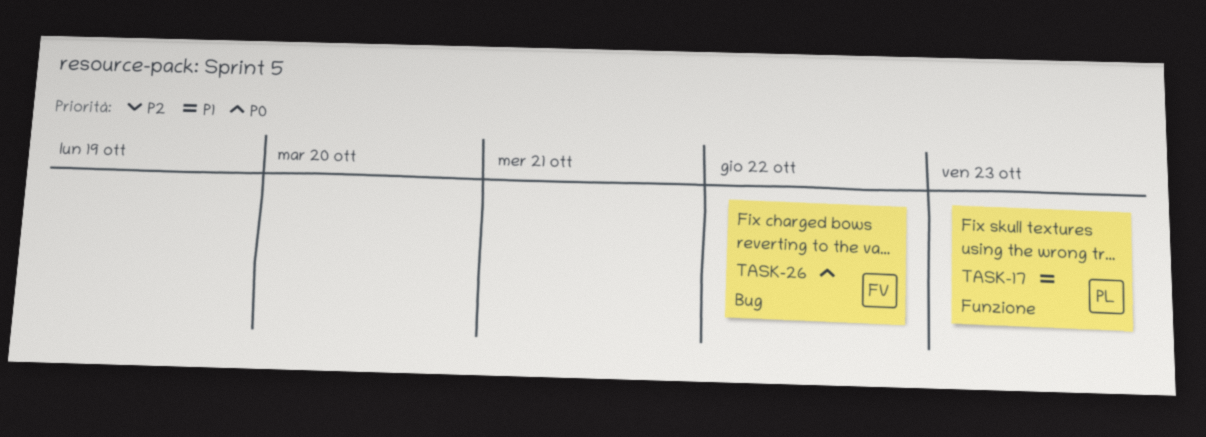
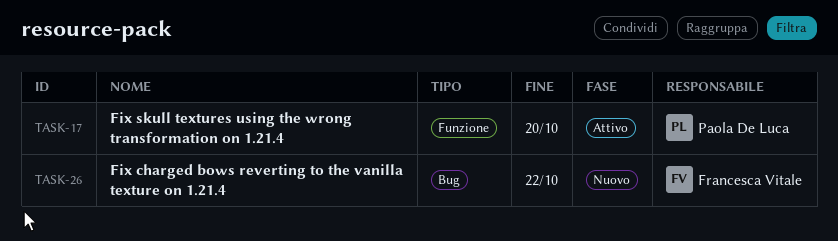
TASK-17, due: Oct 23 -> Oct 20

